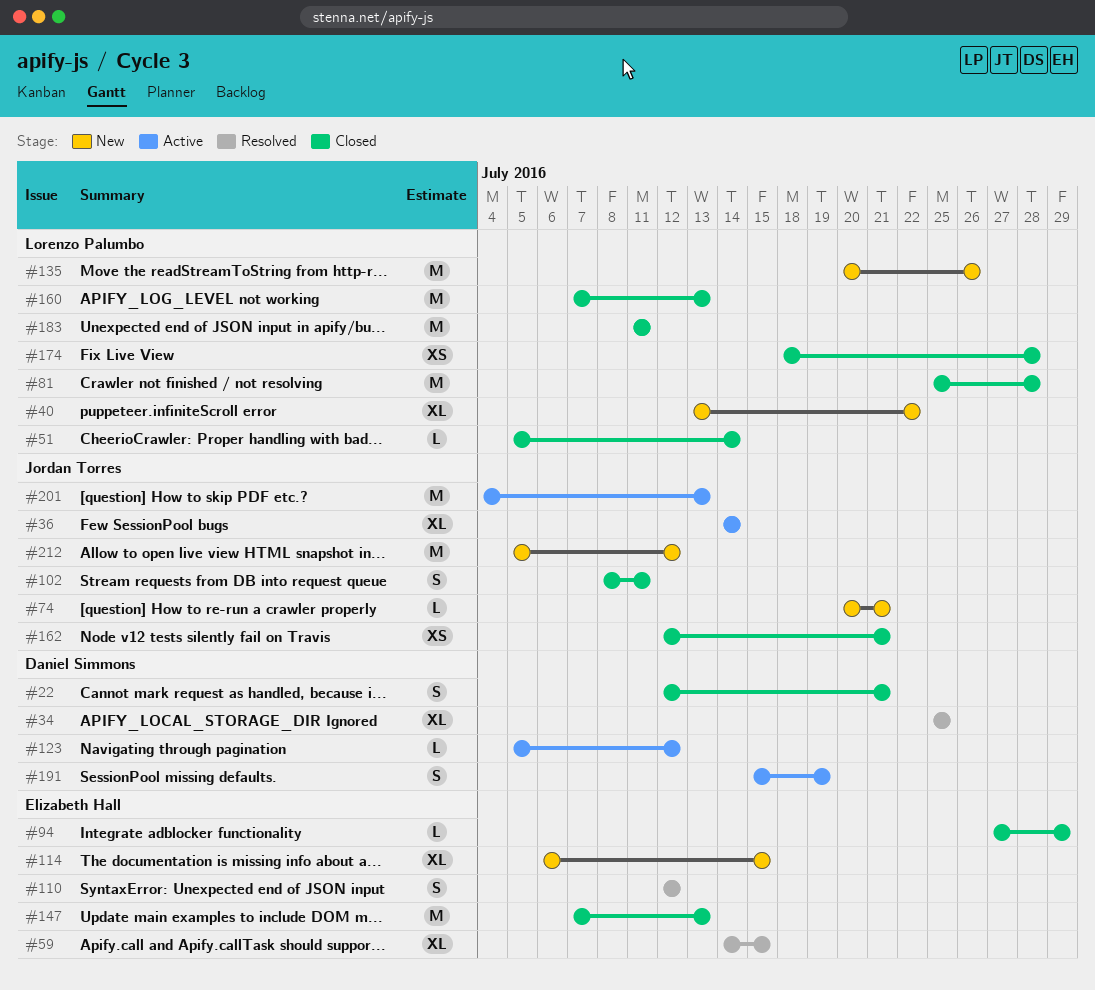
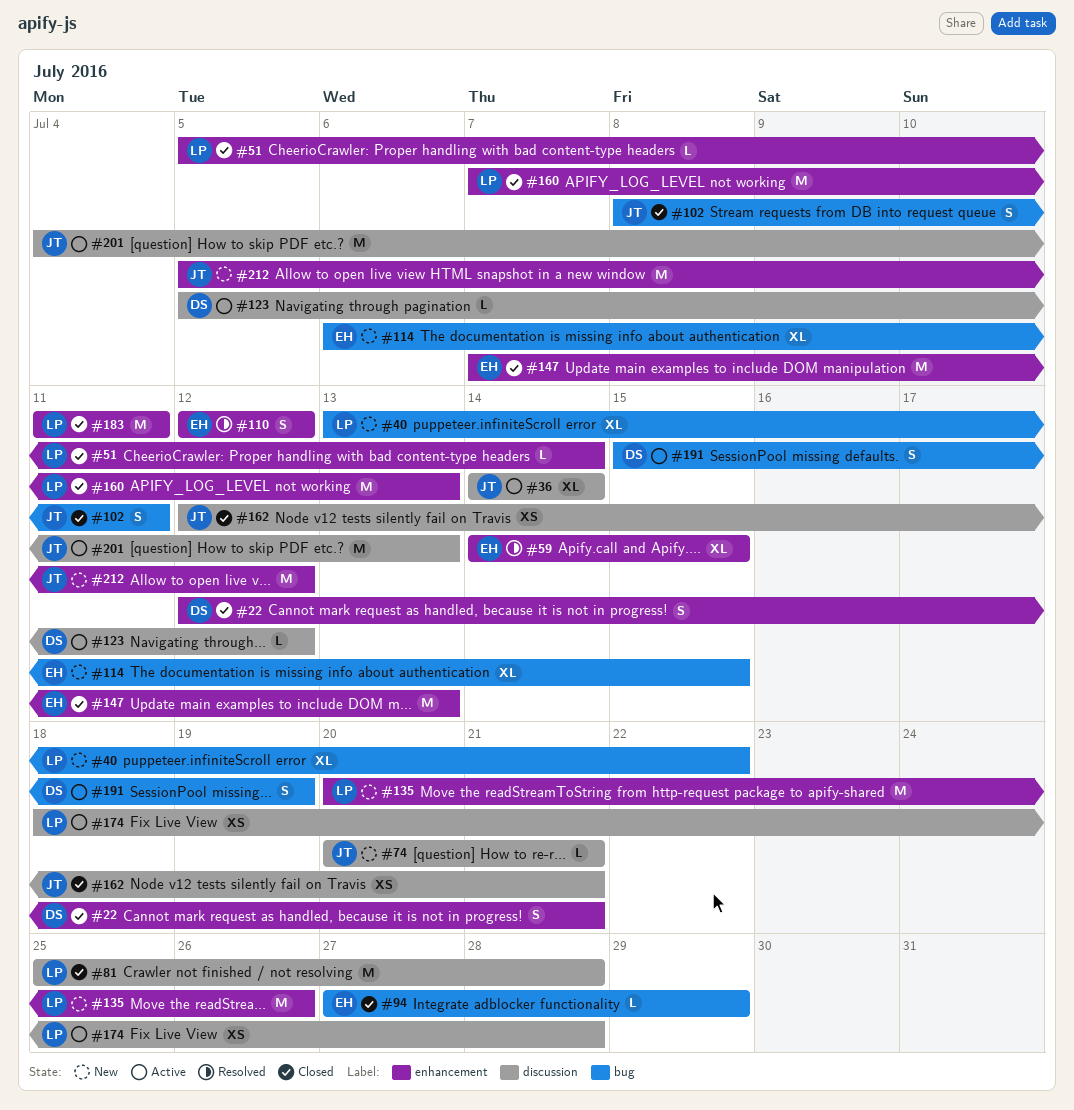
#34: present -> none
#174, status: Closed -> Active

